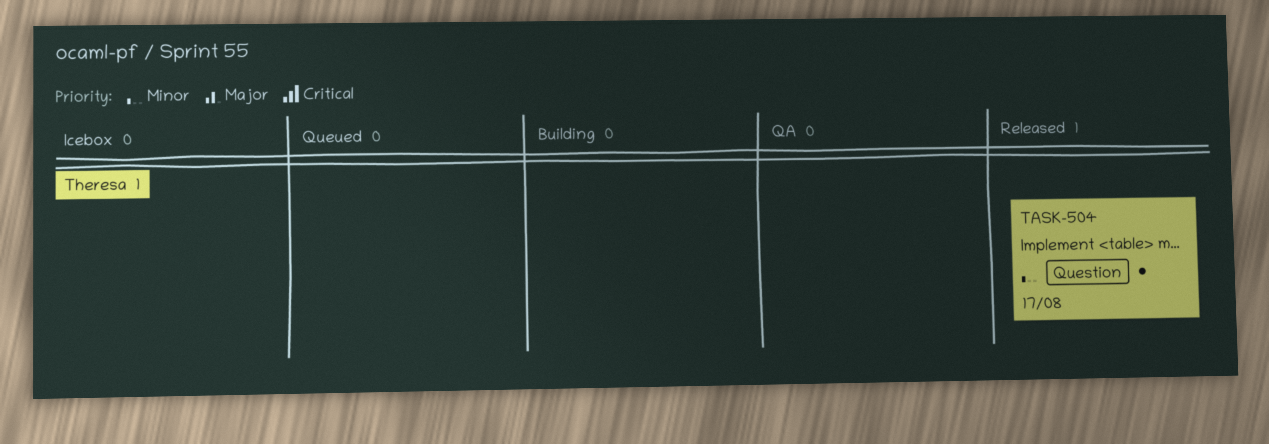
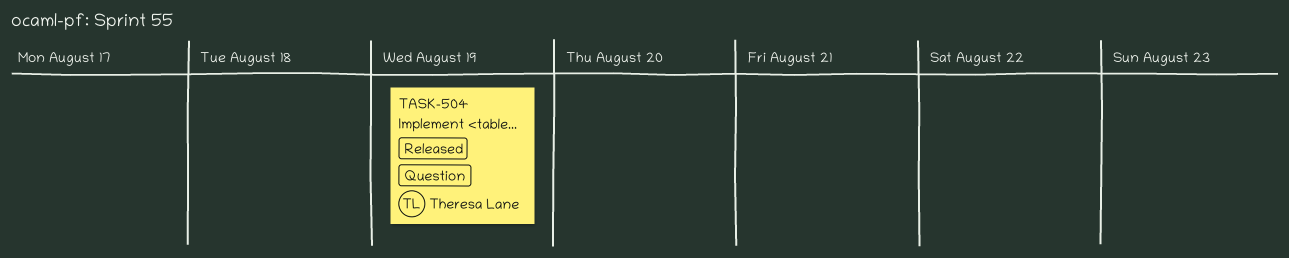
TASK-504, day: Aug 17 -> Aug 19

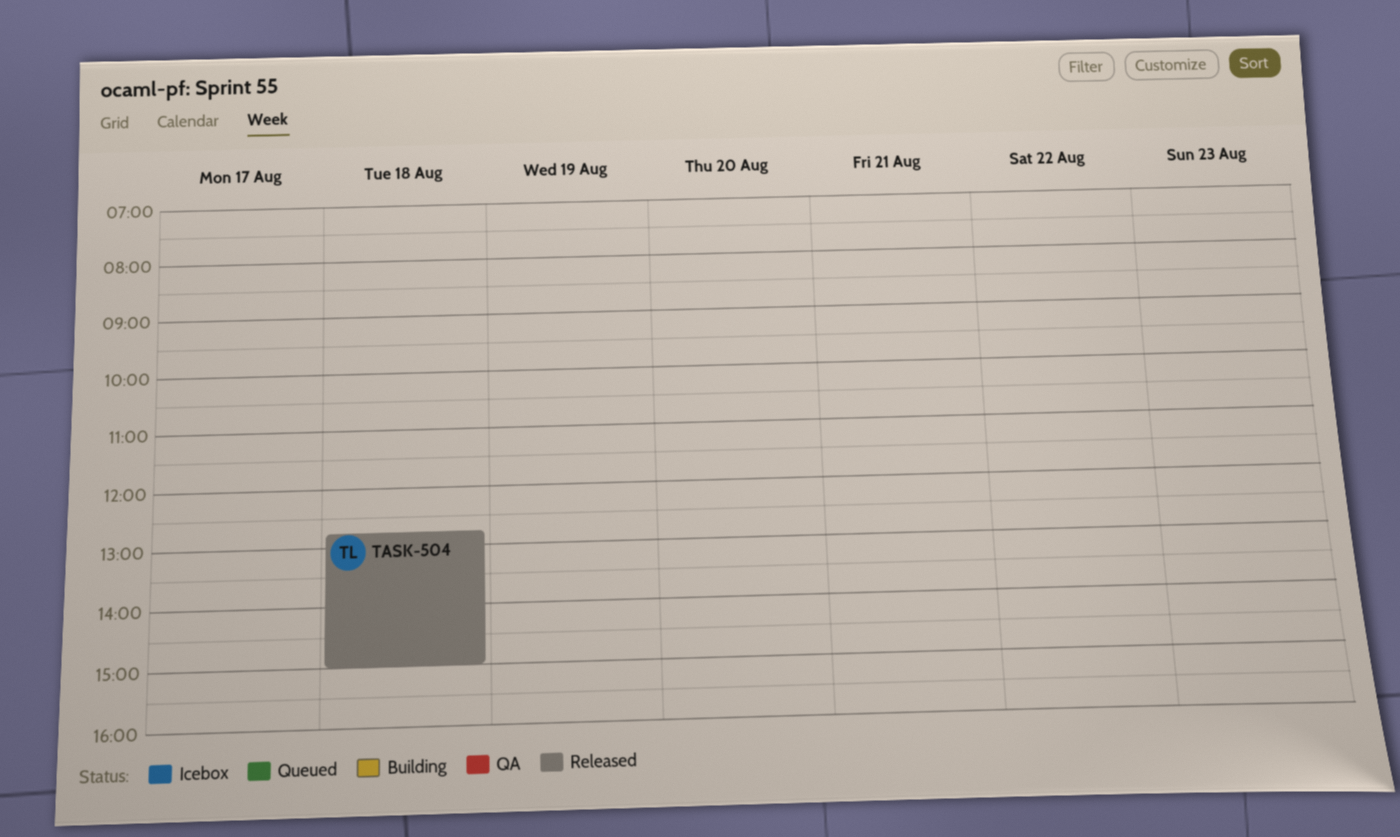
TASK-504, day: Aug 19 -> Aug 18

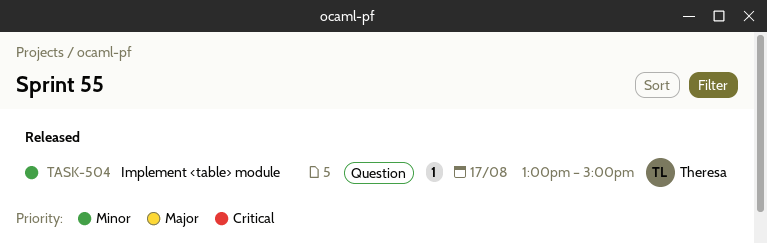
TASK-504, day: Aug 18 -> Aug 17
TASK-504, begins: 12:45 -> 13:00

